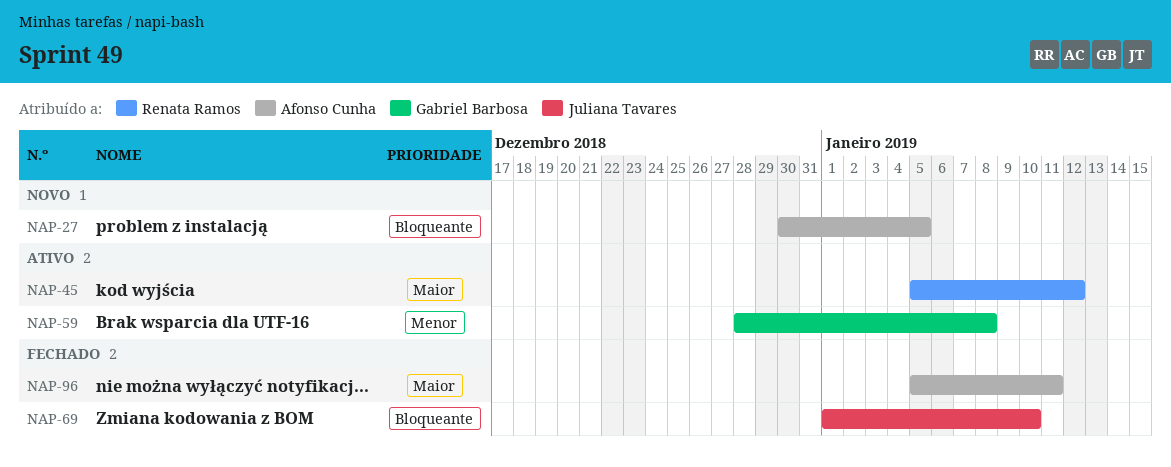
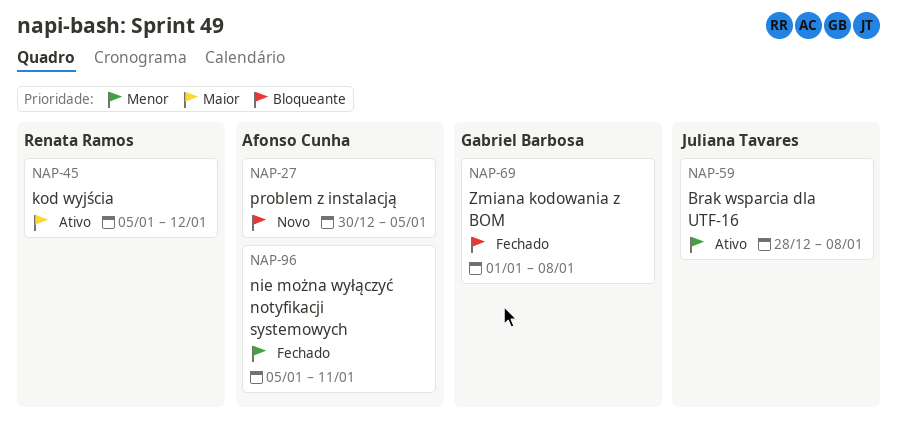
NAP-59, owner: Gabriel Barbosa -> Juliana Tavares
NAP-69, owner: Juliana Tavares -> Gabriel Barbosa
NAP-69, due: Jan 10 -> Jan 8
NAP-96, priority: Maior -> Menor

